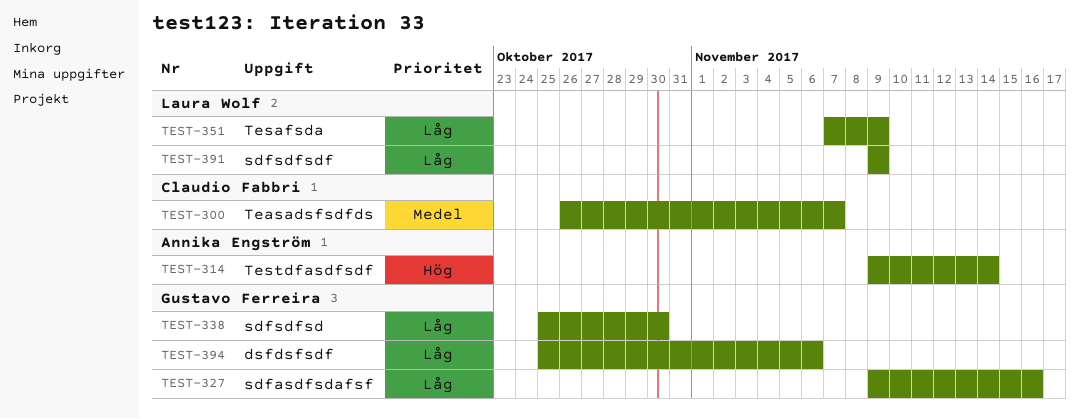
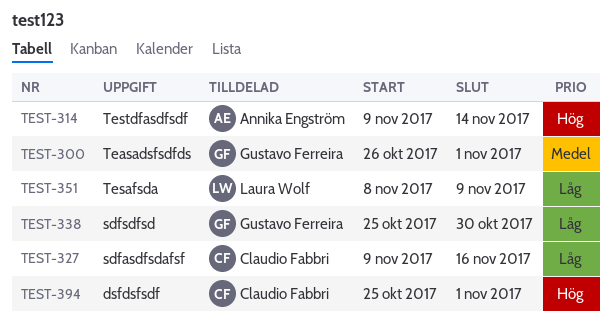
TEST-300, owner: Claudio Fabbri -> Gustavo Ferreira
TEST-300, due: Nov 7 -> Nov 1
TEST-327, owner: Gustavo Ferreira -> Claudio Fabbri
TEST-351, start: Nov 7 -> Nov 8
TEST-391: present -> none
TEST-394, owner: Gustavo Ferreira -> Claudio Fabbri
TEST-394, priority: Låg -> Hög
TEST-394, due: Nov 6 -> Nov 1

